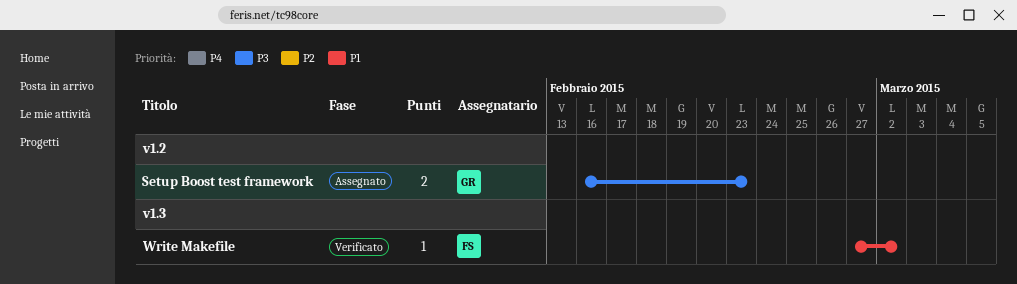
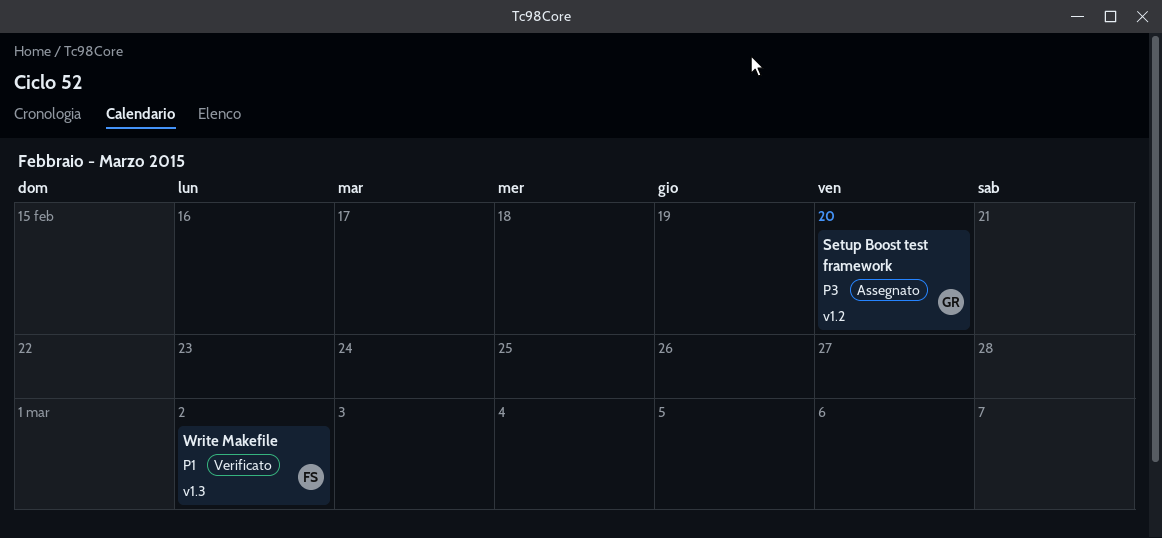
Setup Boost test framework, due: Feb 23 -> Feb 20

